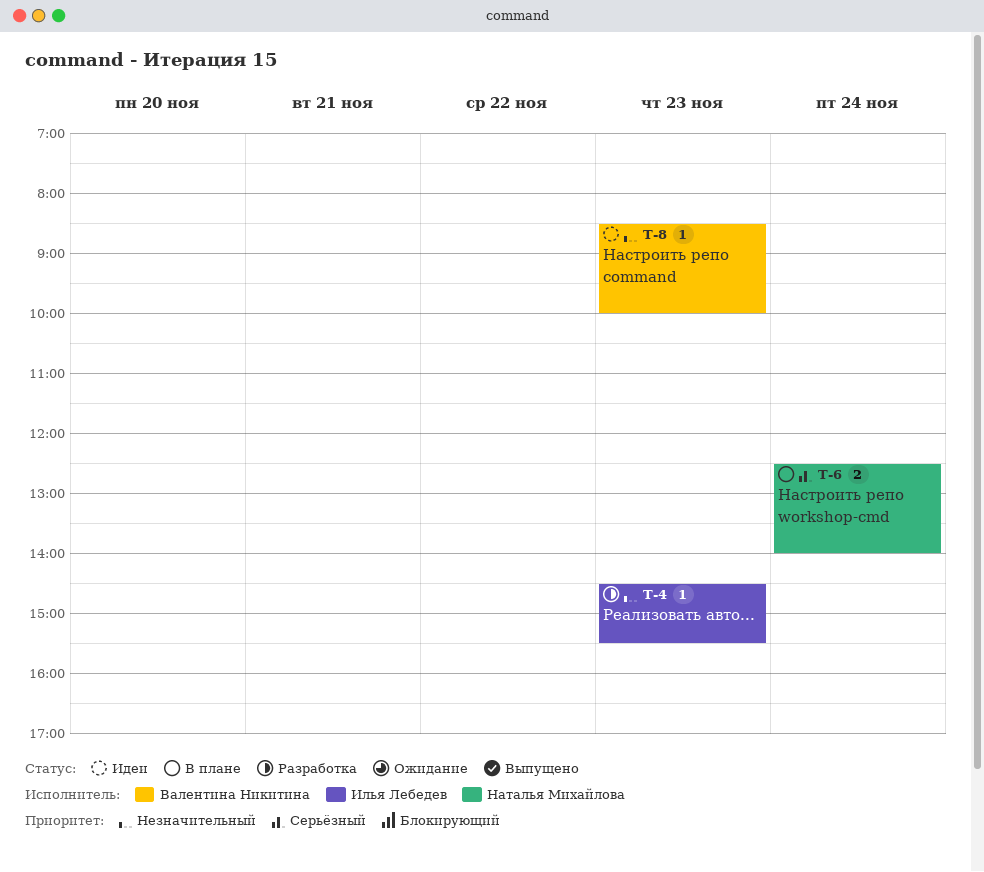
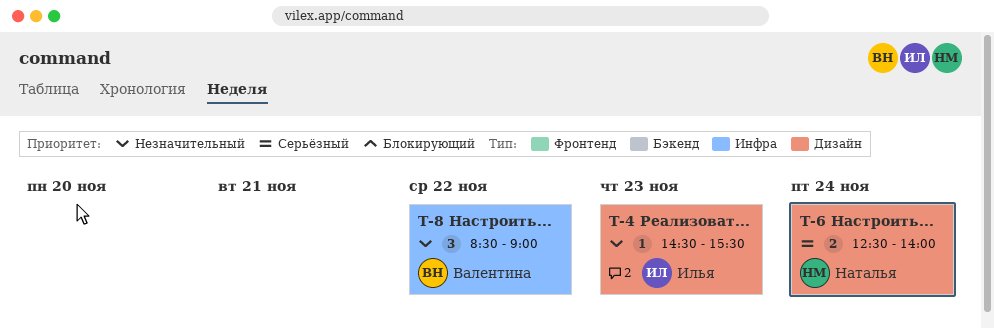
T-8, estimate: 1 -> 3
T-8, day: Nov 23 -> Nov 22
T-8, ends: 10:00 -> 09:00

